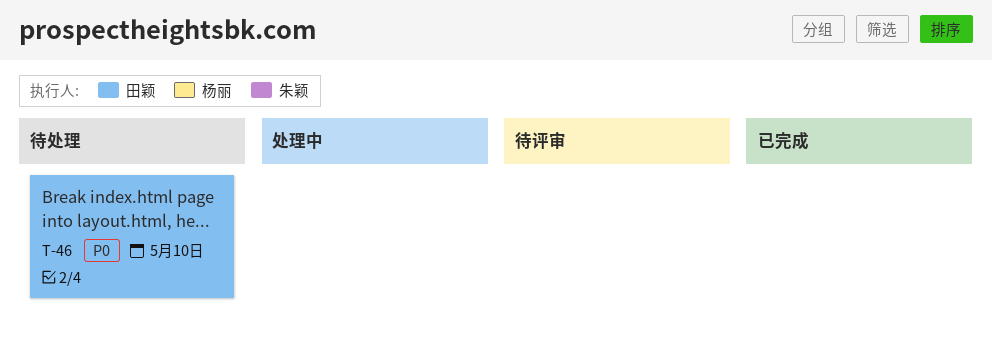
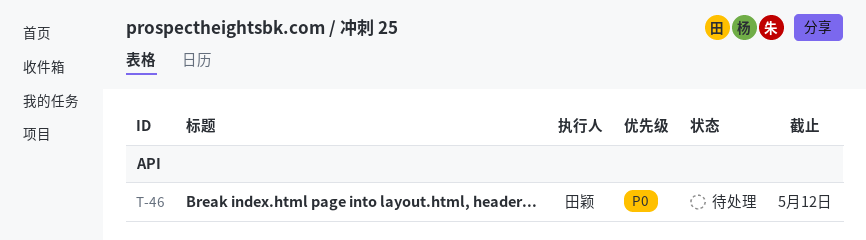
T-46, due: May 10 -> May 12

